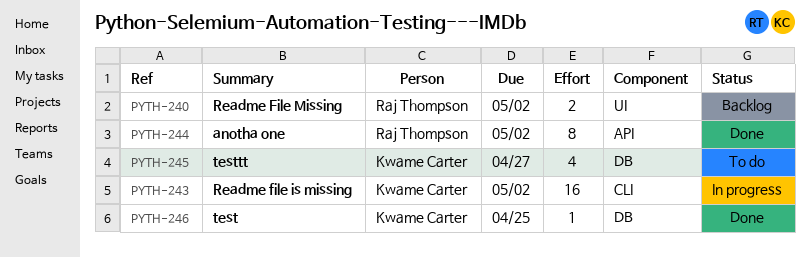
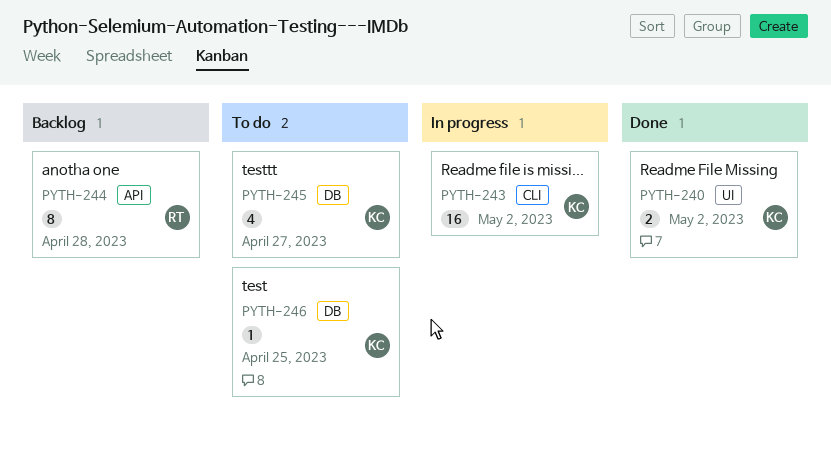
PYTH-240, status: Backlog -> Done
PYTH-240, owner: Raj Thompson -> Kwame Carter
PYTH-244, status: Done -> Backlog
PYTH-244, due: May 2 -> Apr 28
PYTH-246, status: Done -> To do

